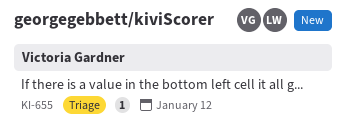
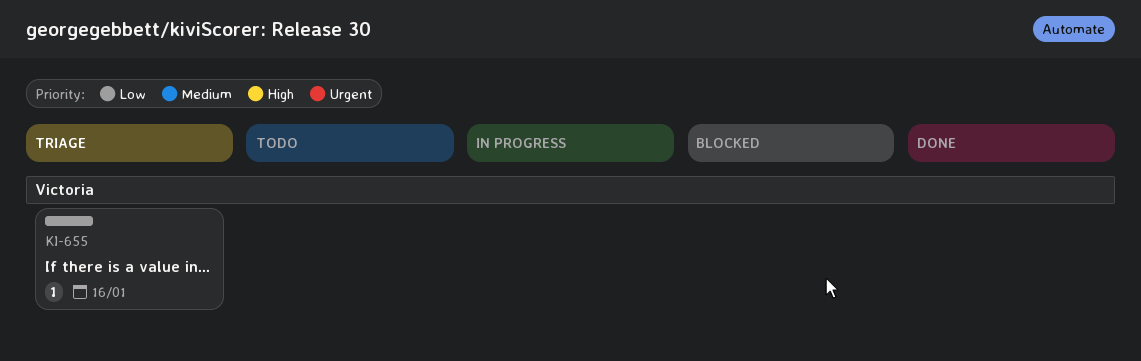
KI-655, due: Jan 12 -> Jan 16

